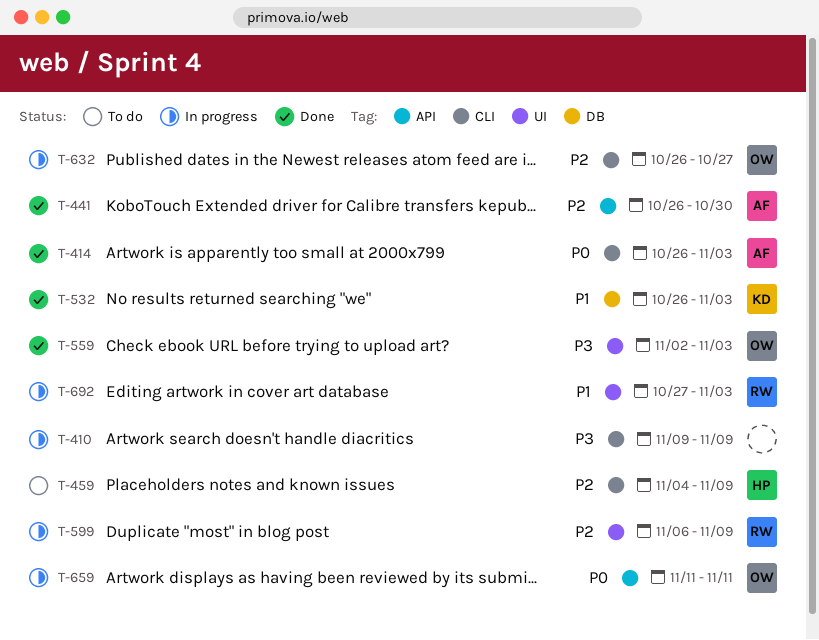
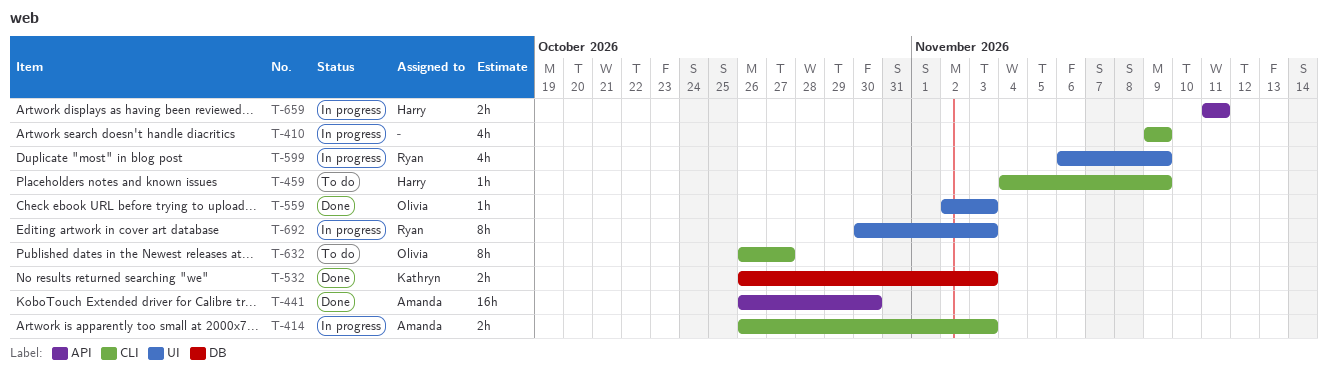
T-414, status: Done -> In progress
T-632, status: In progress -> To do
T-659, owner: Olivia -> Harry
T-692, start: Oct 27 -> Oct 30

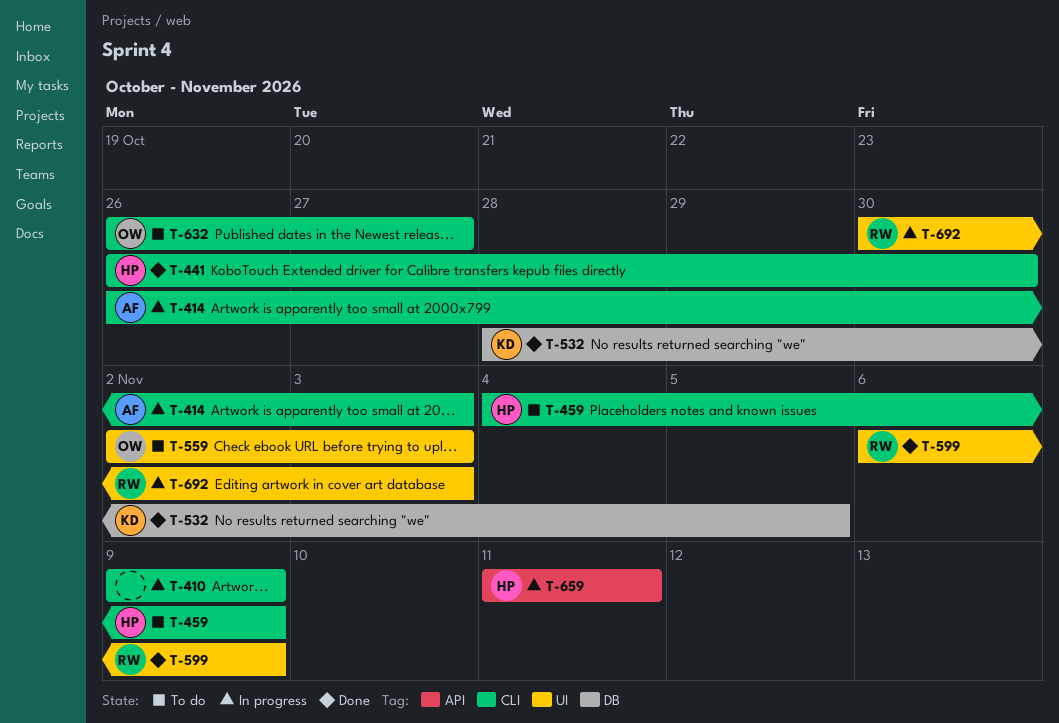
T-441, owner: Amanda -> Harry
T-441, label: API -> CLI
T-532, start: Oct 26 -> Oct 28
T-532, due: Nov 3 -> Nov 5
T-559, status: Done -> To do
T-599, status: In progress -> Done

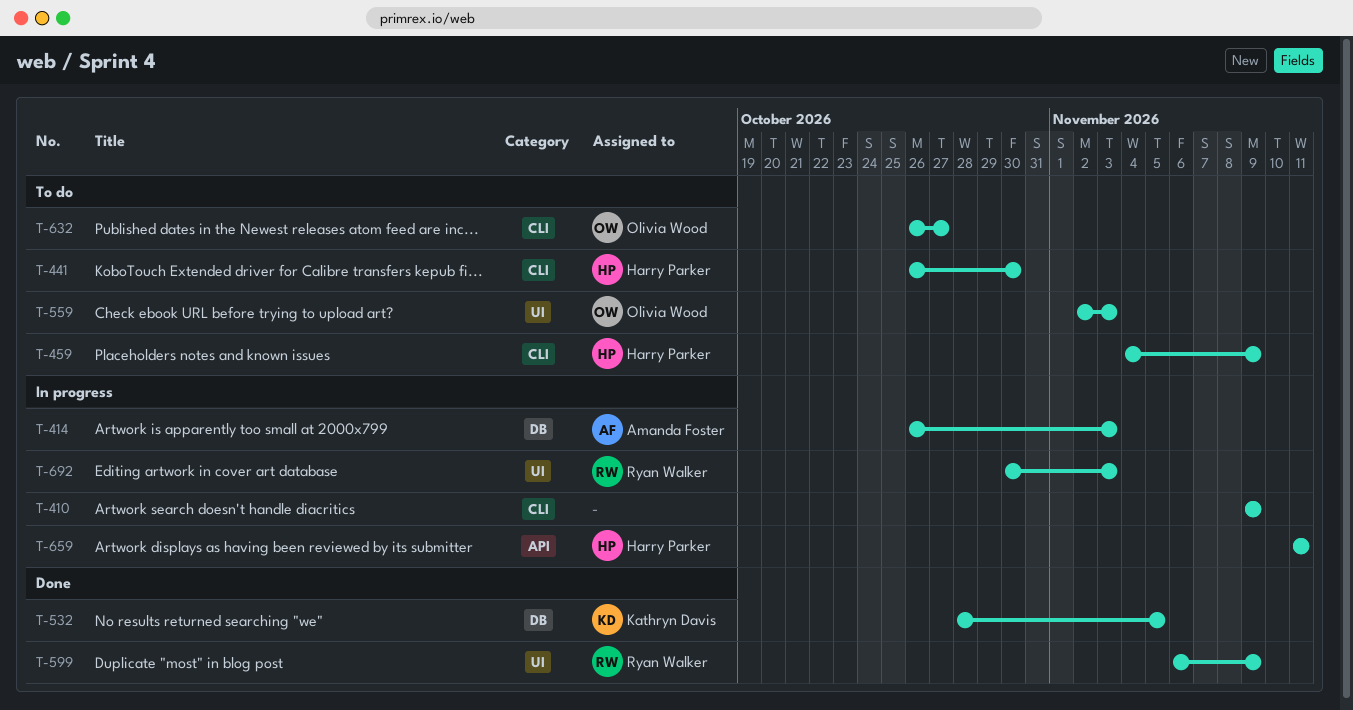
T-414, label: CLI -> DB
T-441, status: Done -> To do

